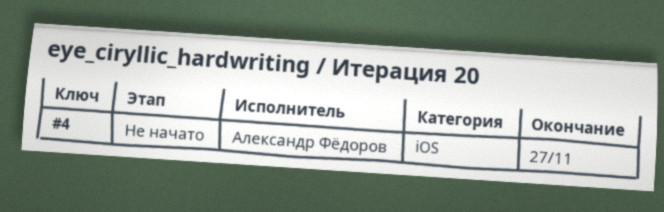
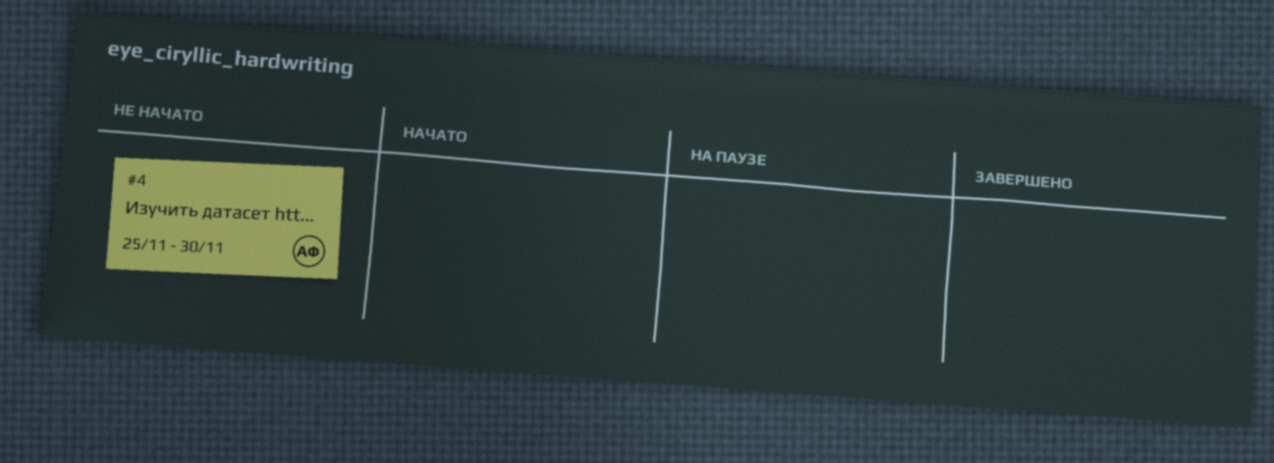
#4, due: Nov 27 -> Nov 30

